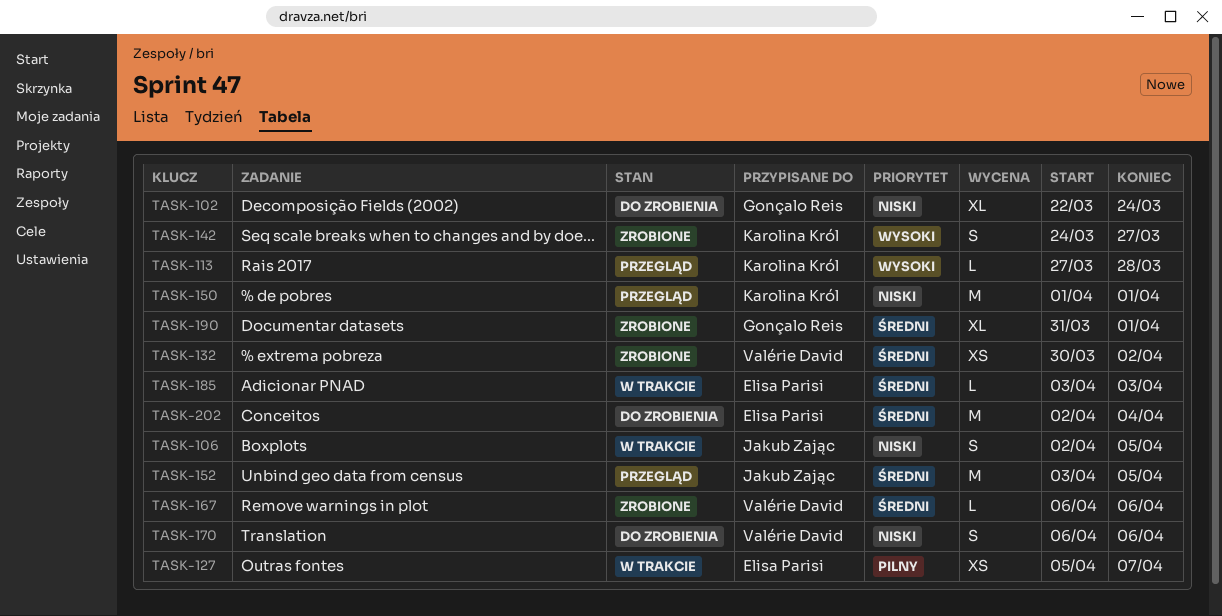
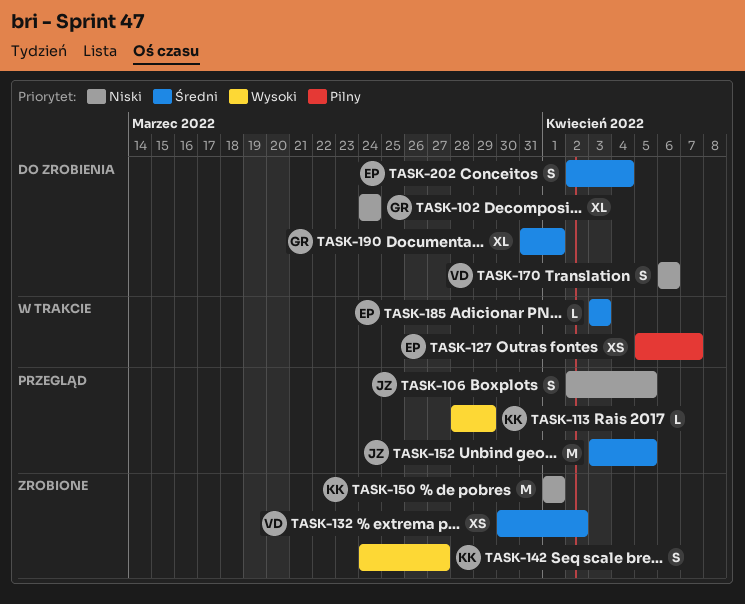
TASK-102, start: Mar 22 -> Mar 24
TASK-106, status: W trakcie -> Przegląd
TASK-113, start: Mar 27 -> Mar 28
TASK-113, due: Mar 28 -> Mar 29
TASK-150, status: Przegląd -> Zrobione
TASK-167: present -> none
TASK-190, status: Zrobione -> Do zrobienia
TASK-202, estimate: M -> S

